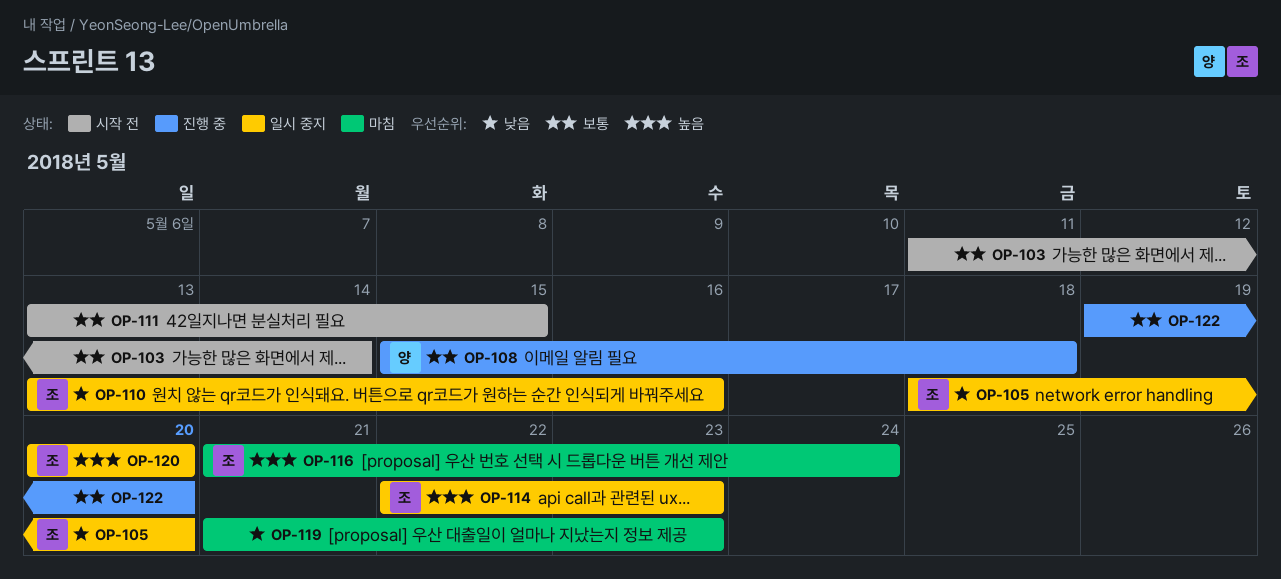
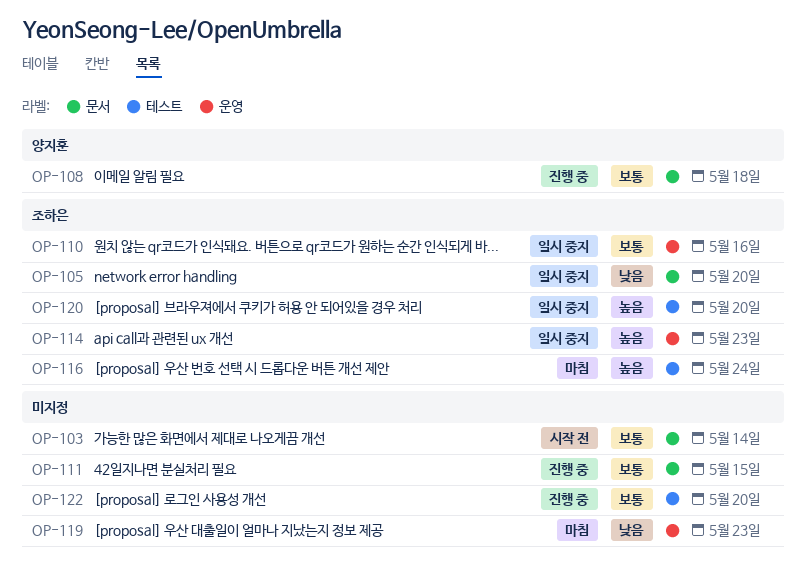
OP-110, priority: 낮음 -> 보통
OP-111, status: 시작 전 -> 진행 중

